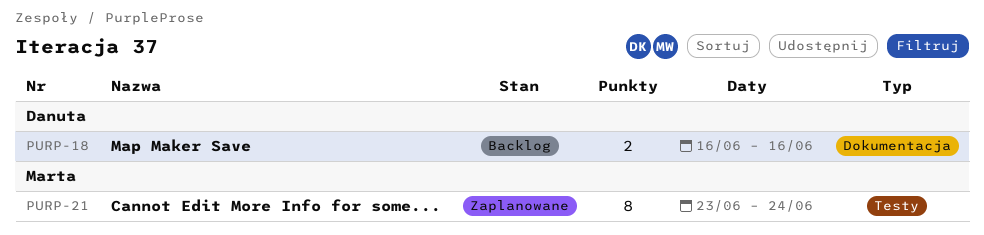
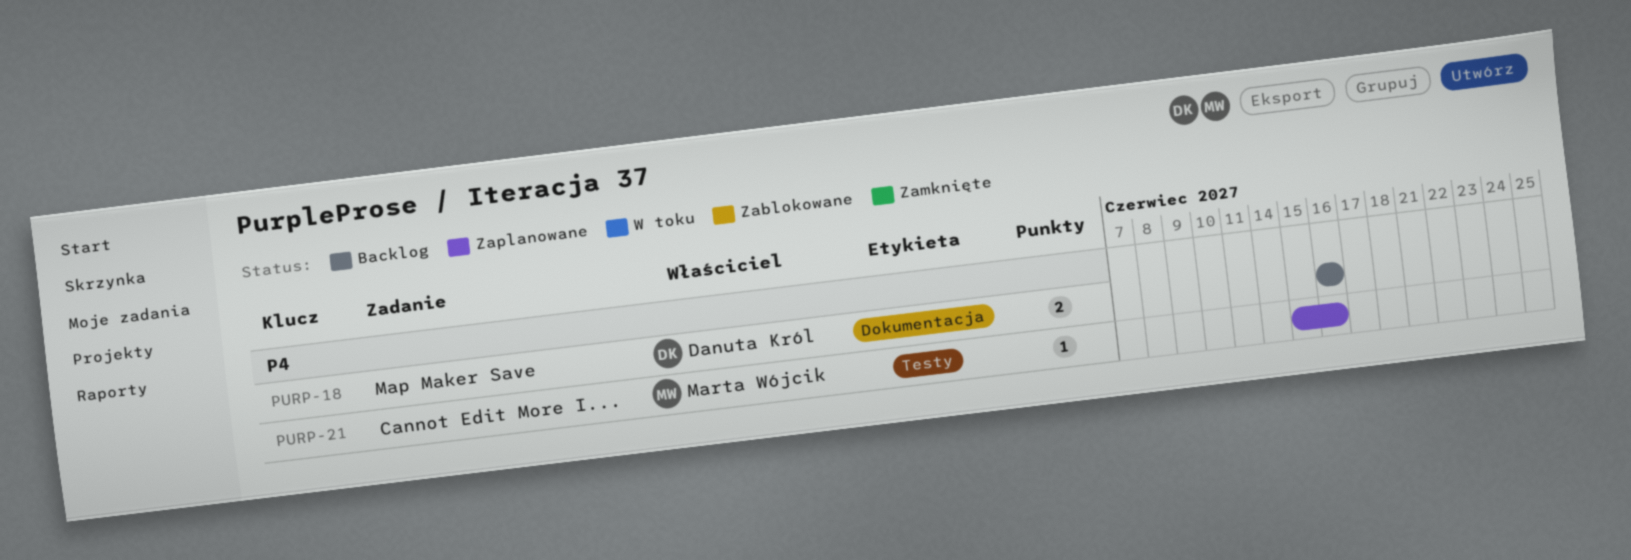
PURP-21, estimate: 8 -> 1
PURP-21, start: Jun 23 -> Jun 15
PURP-21, due: Jun 24 -> Jun 16

